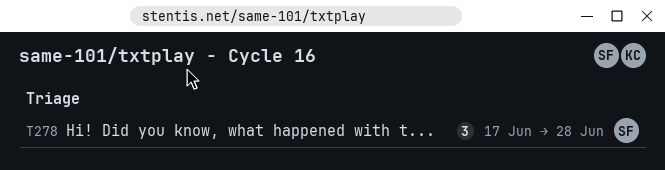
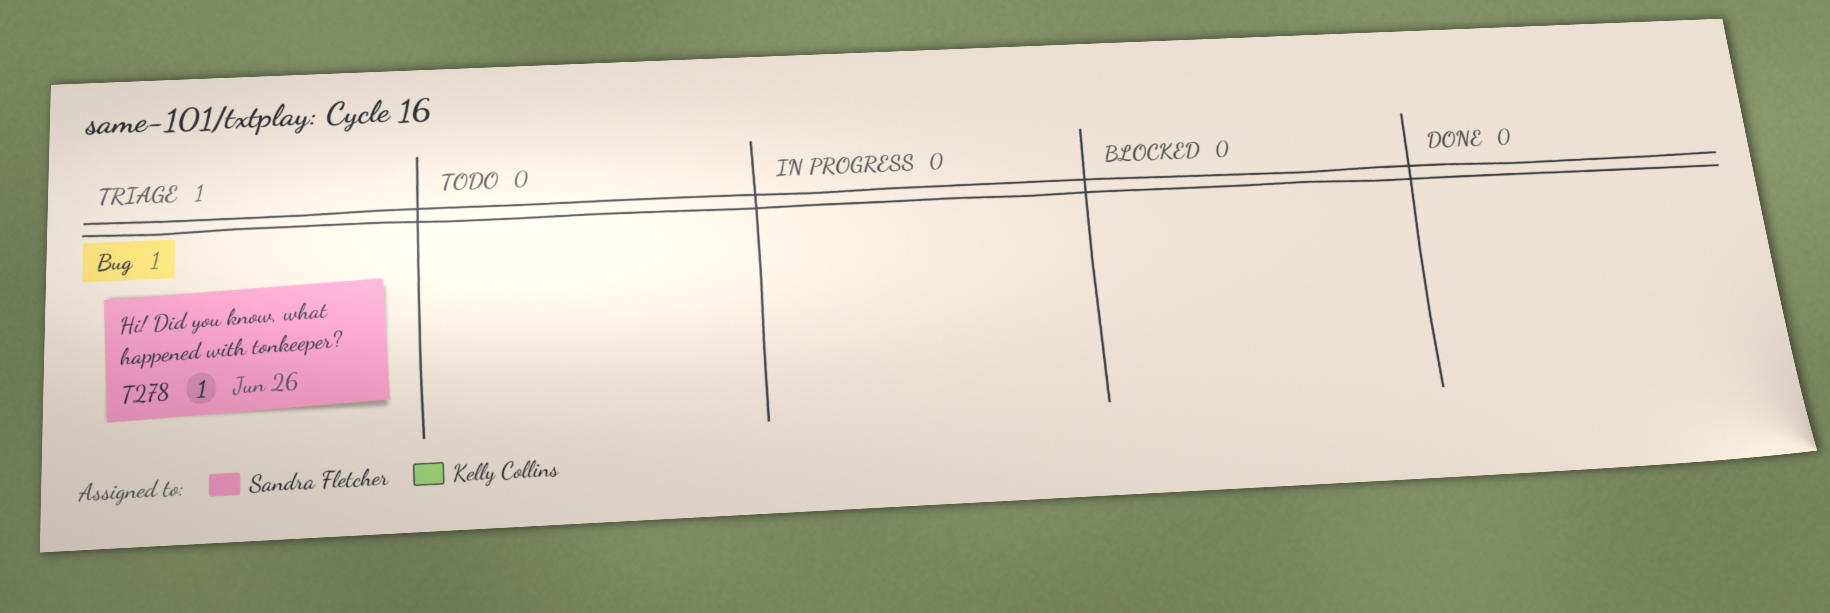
T278, estimate: 3 -> 1
T278, due: Jun 28 -> Jun 26

